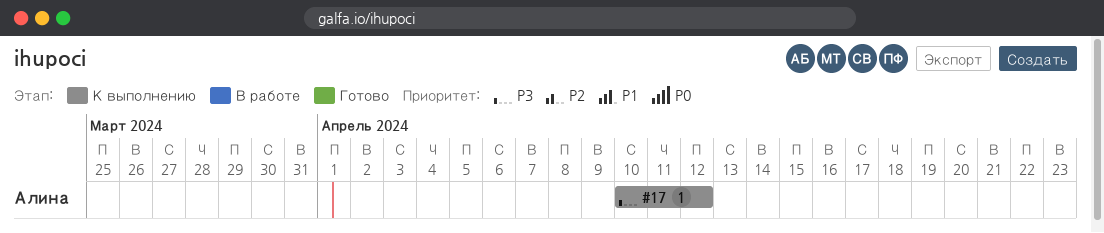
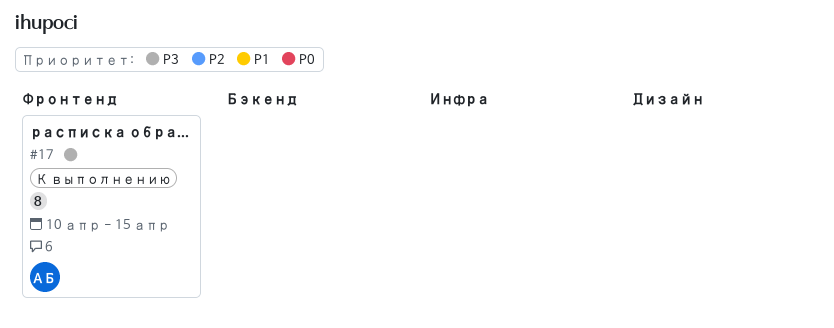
#17, estimate: 1 -> 8
#17, due: Apr 12 -> Apr 15

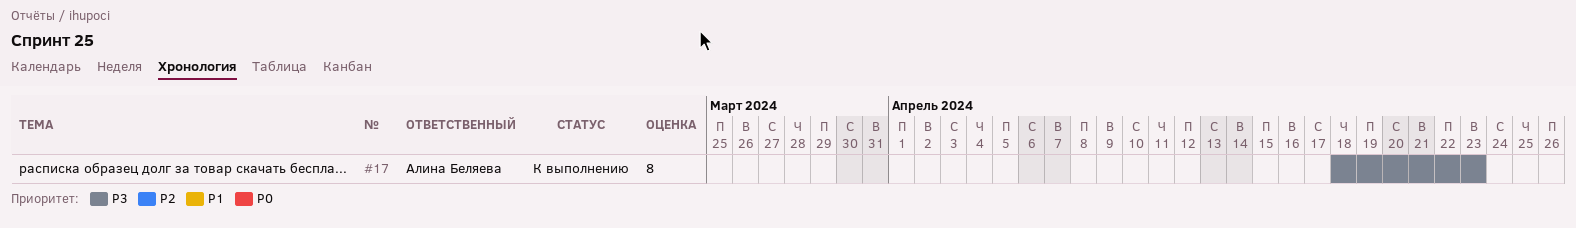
#17, start: Apr 10 -> Apr 18
#17, due: Apr 15 -> Apr 23

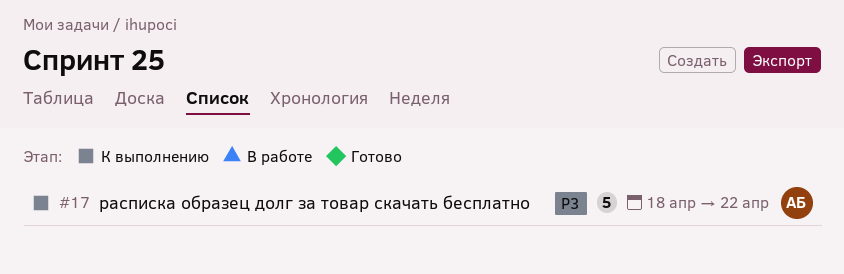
#17, estimate: 8 -> 5
#17, due: Apr 23 -> Apr 22

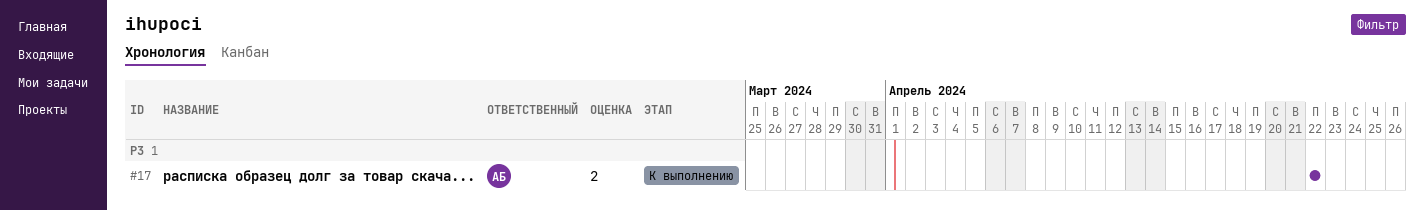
#17, estimate: 5 -> 2
#17, start: Apr 18 -> Apr 22

